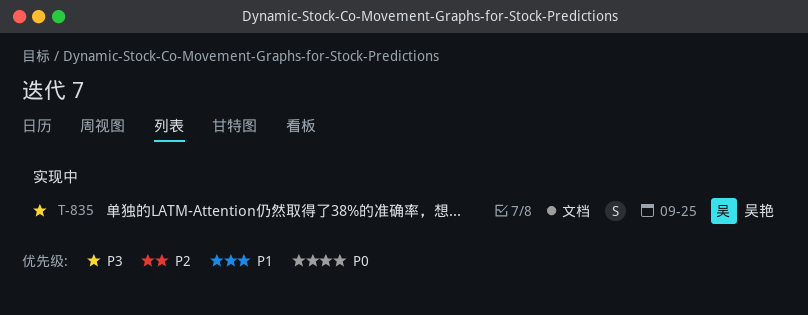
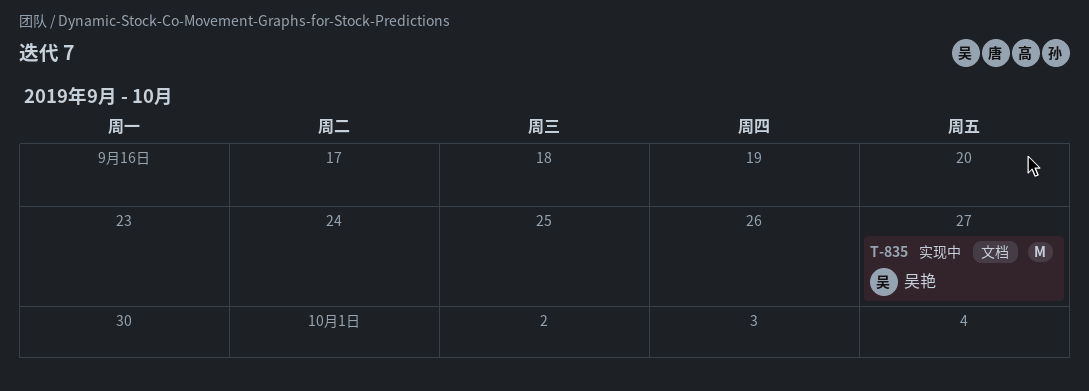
T-835, estimate: S -> M
T-835, due: Sep 25 -> Sep 27

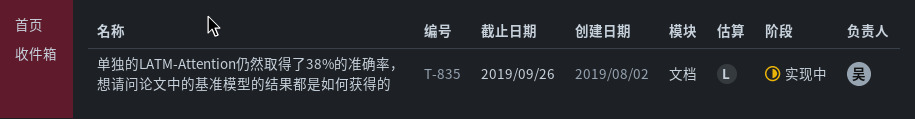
T-835, estimate: M -> L
T-835, due: Sep 27 -> Sep 26

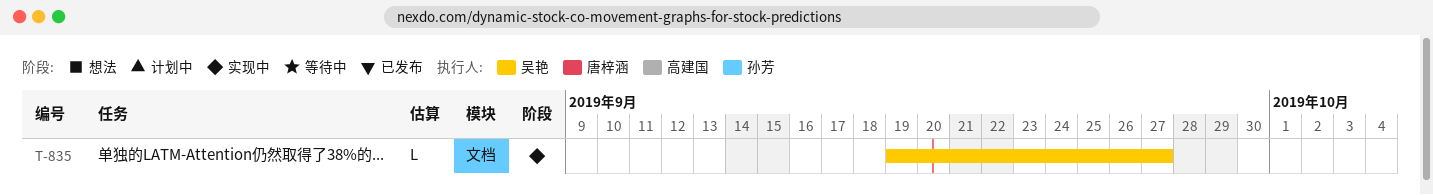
T-835, due: Sep 26 -> Sep 27

